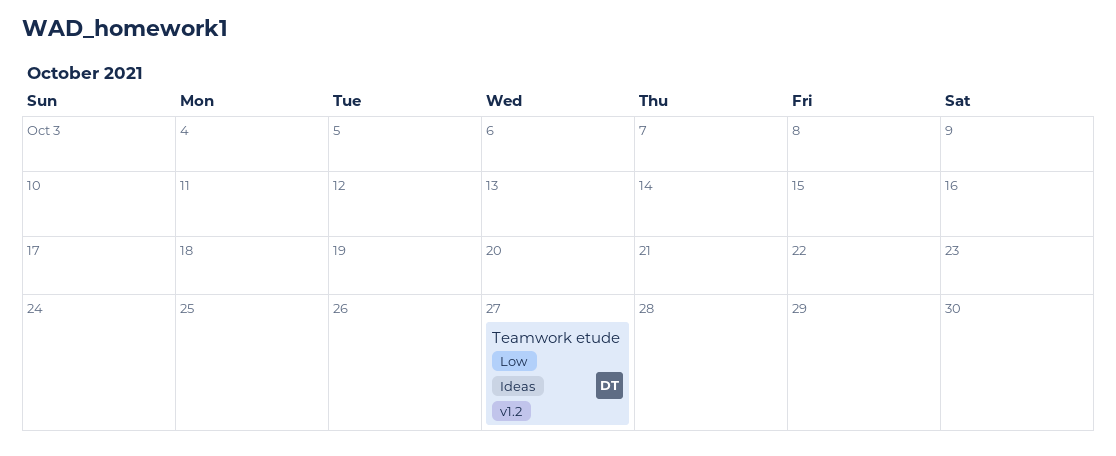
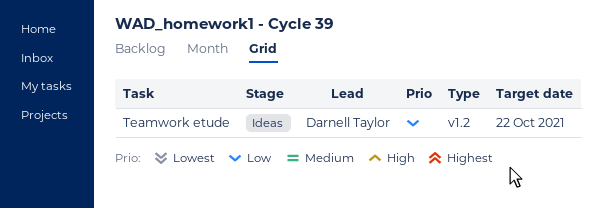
Teamwork etude, due: Oct 27 -> Oct 22

